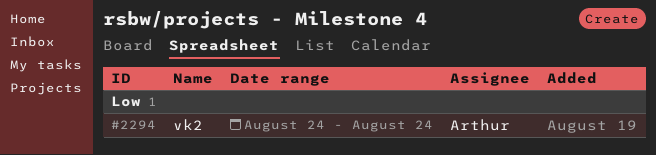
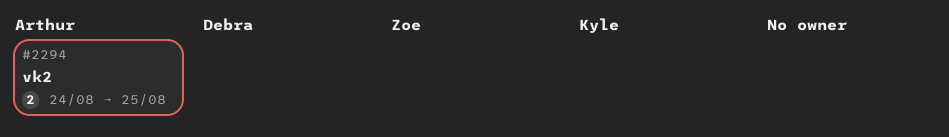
#2294, due: Aug 24 -> Aug 25

